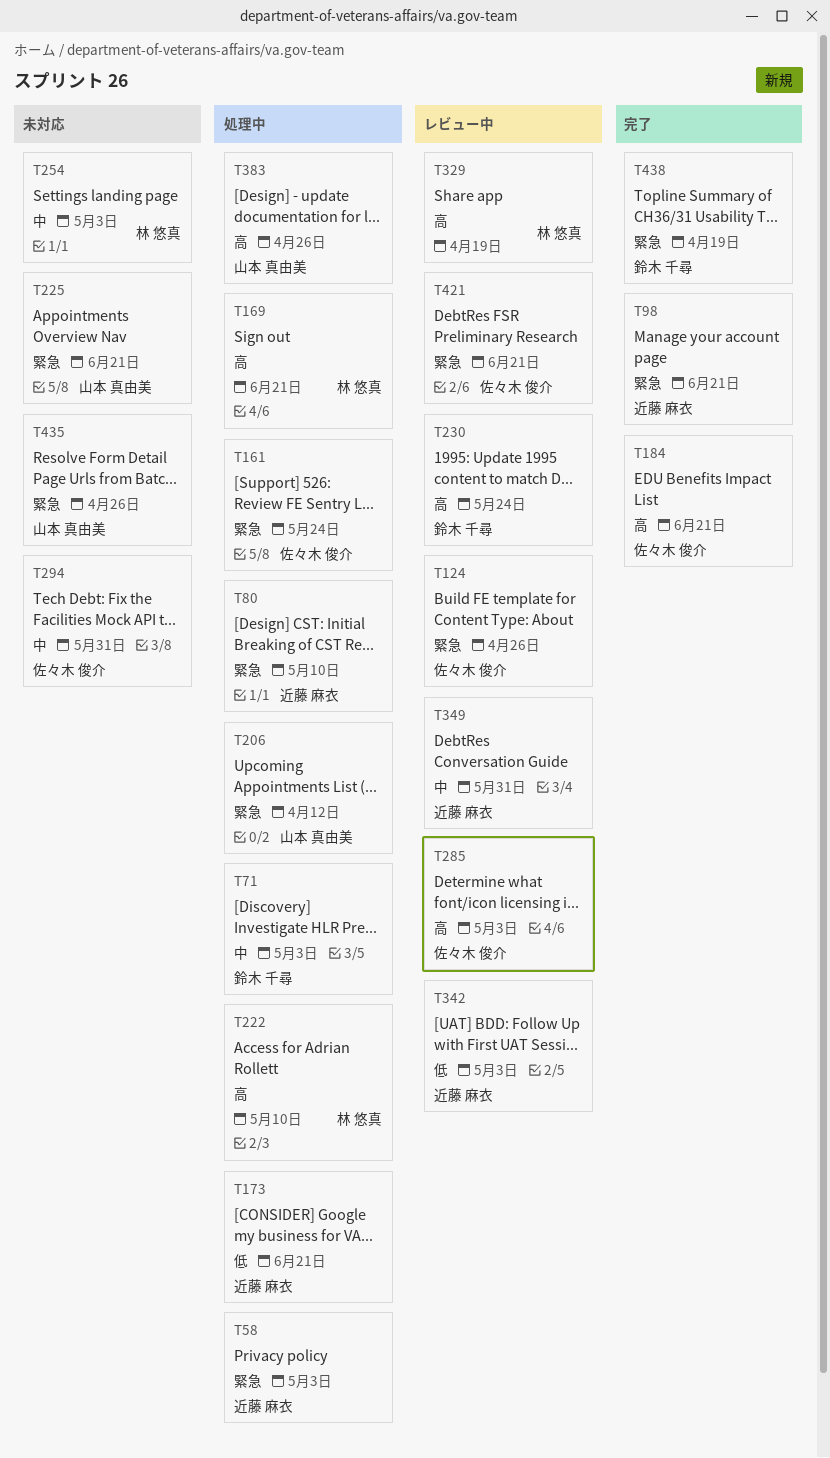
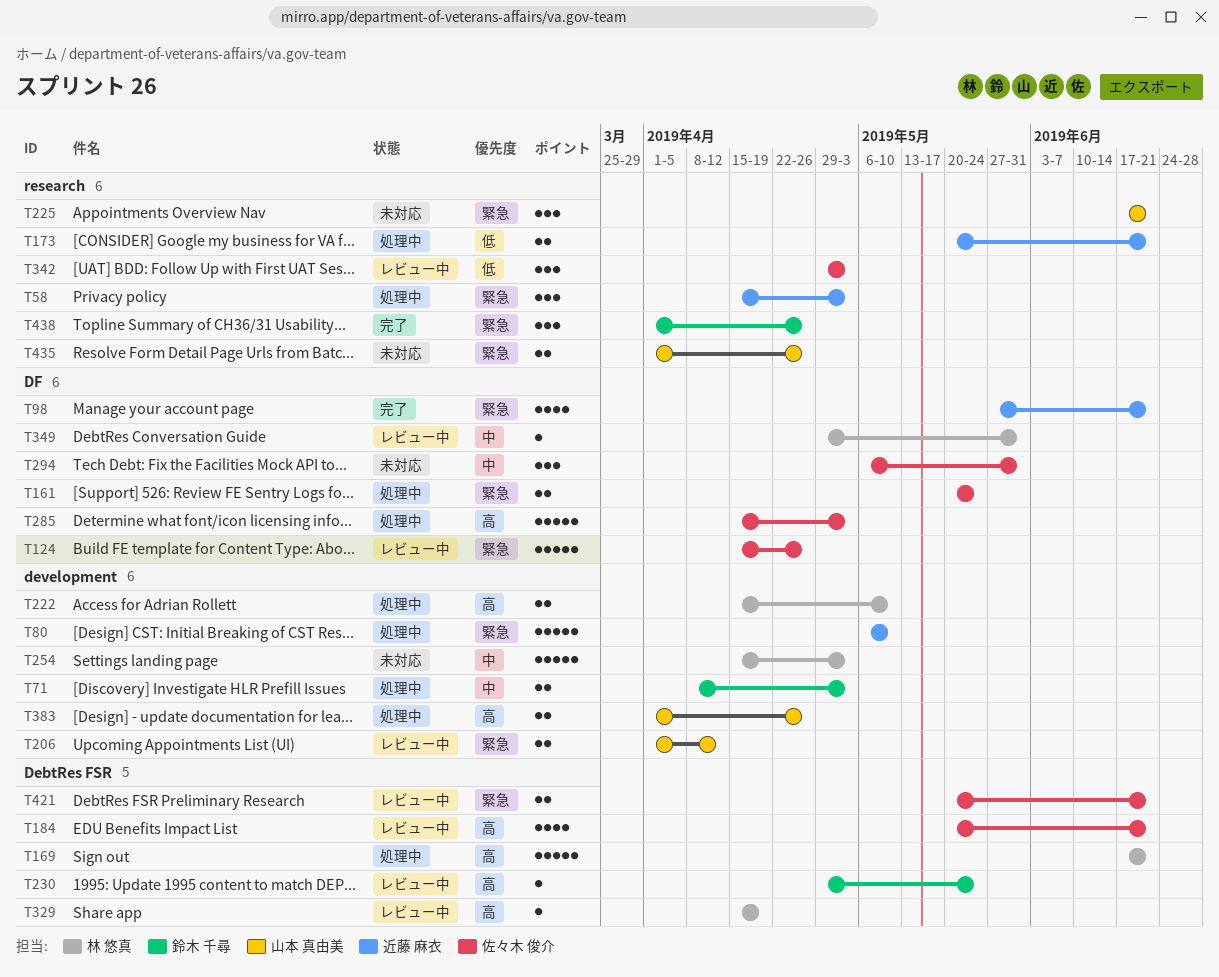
T184, status: 完了 -> レビュー中
T206, status: 処理中 -> レビュー中
T285, status: レビュー中 -> 処理中
T342, owner: 近藤 麻衣 -> 佐々木 俊介
T349, owner: 近藤 麻衣 -> 林 悠真
T438, due: Apr 19 -> Apr 26

